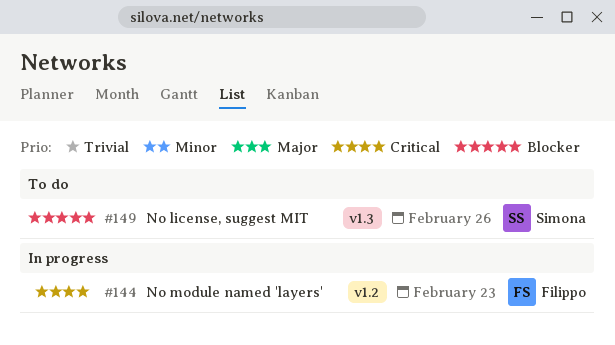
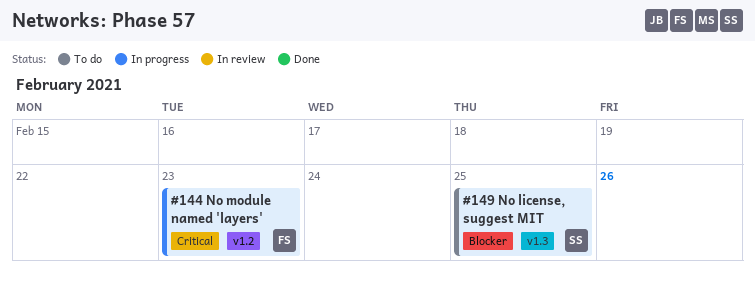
#149, due: Feb 26 -> Feb 25

